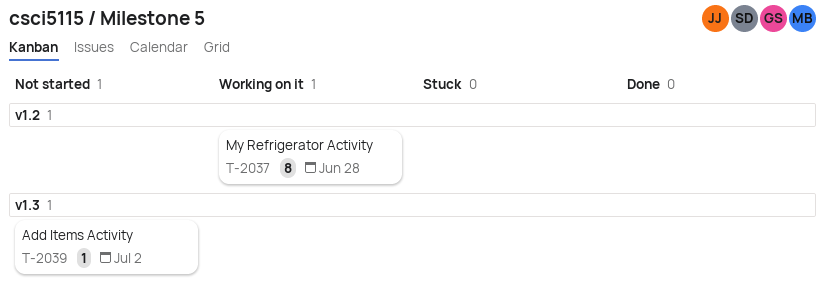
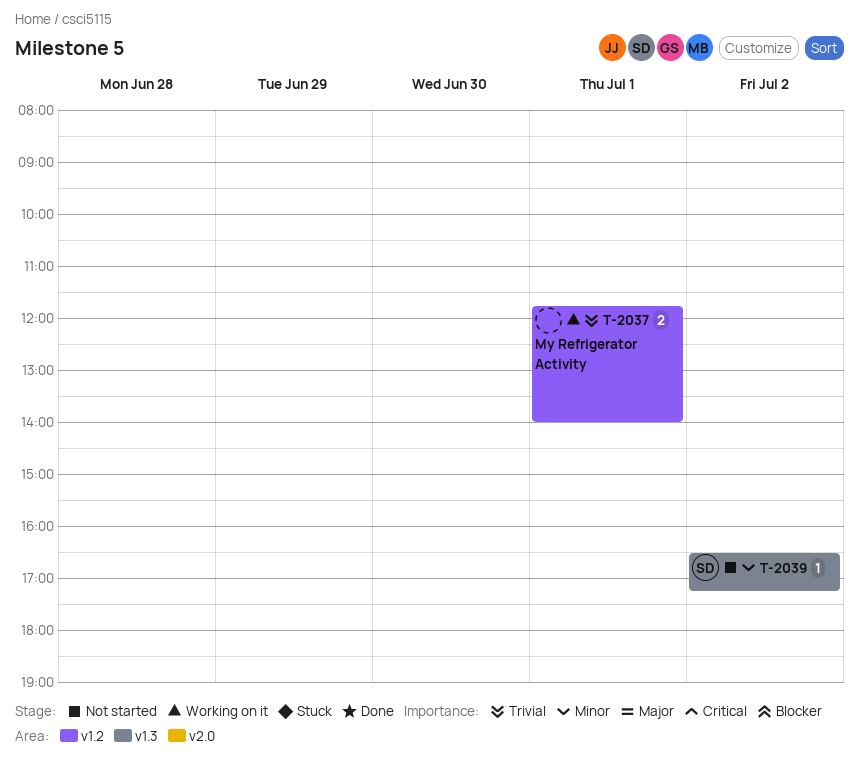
T-2037, estimate: 8 -> 2
T-2037, day: Jun 28 -> Jul 1

